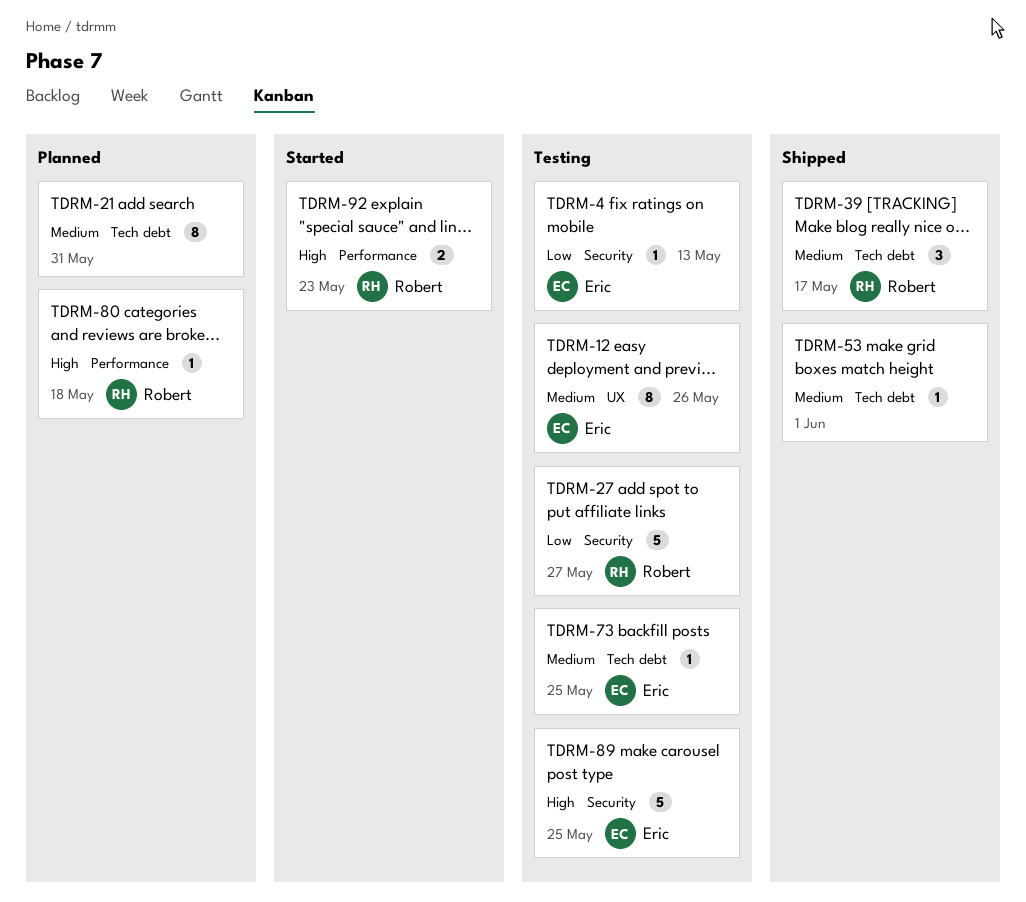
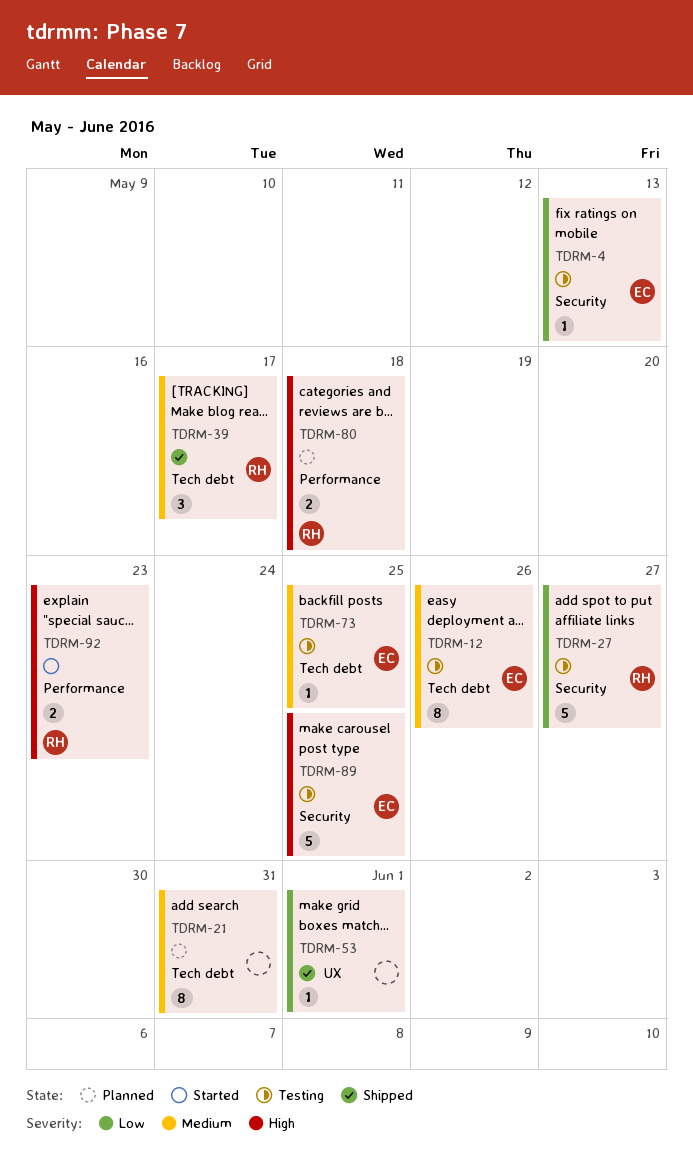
TDRM-12, label: UX -> Tech debt
TDRM-53, priority: Medium -> Low
TDRM-53, label: Tech debt -> UX
TDRM-80, estimate: 1 -> 2

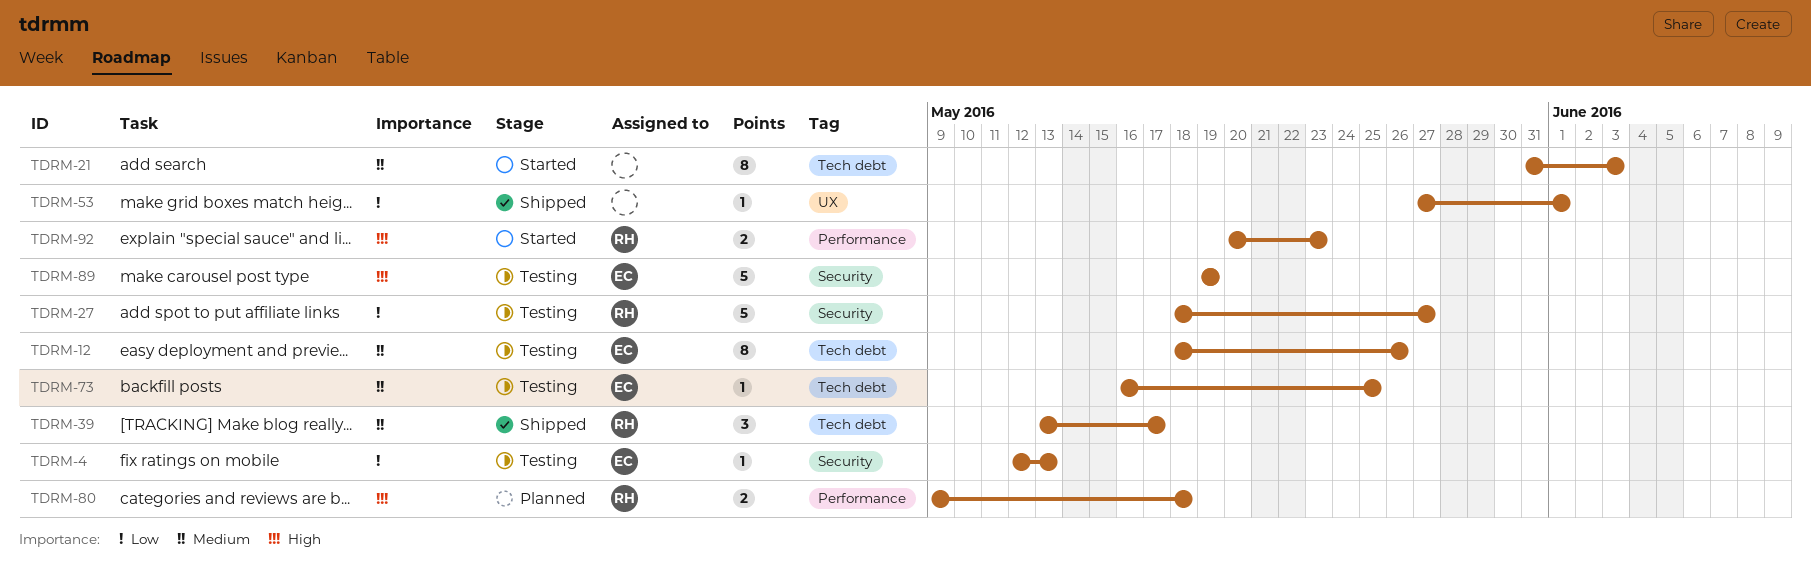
TDRM-21, status: Planned -> Started
TDRM-21, due: May 31 -> Jun 3
TDRM-89, due: May 25 -> May 19

